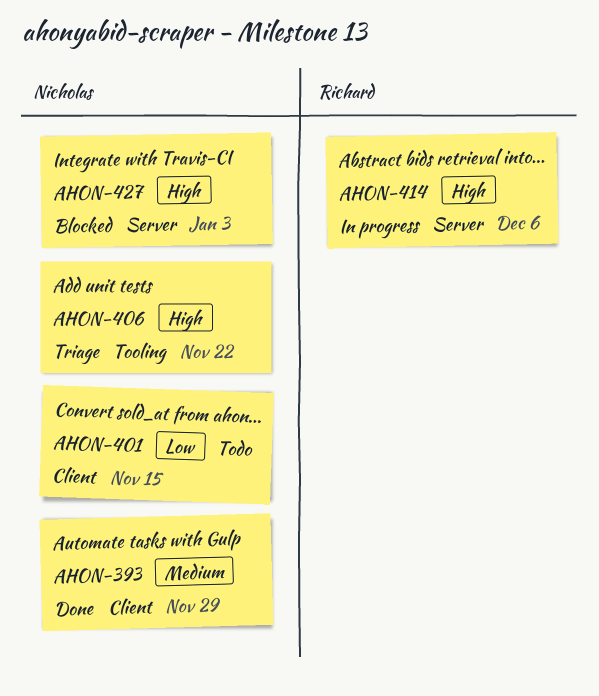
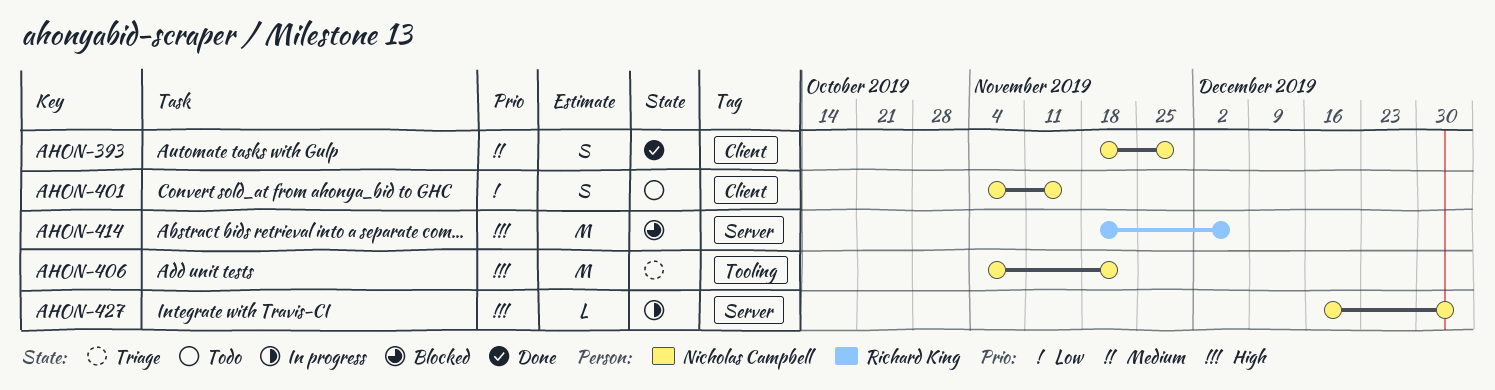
AHON-414, status: In progress -> Blocked
AHON-427, status: Blocked -> In progress

